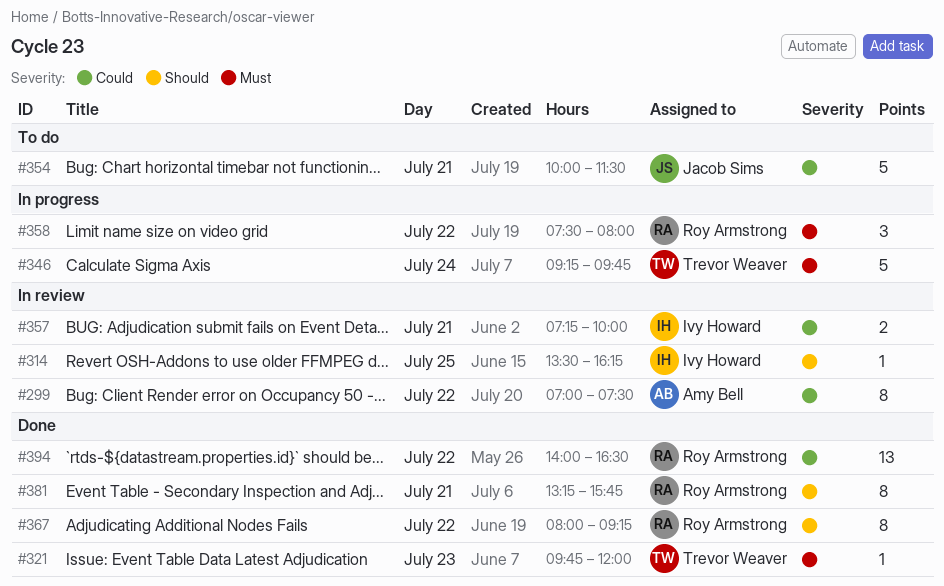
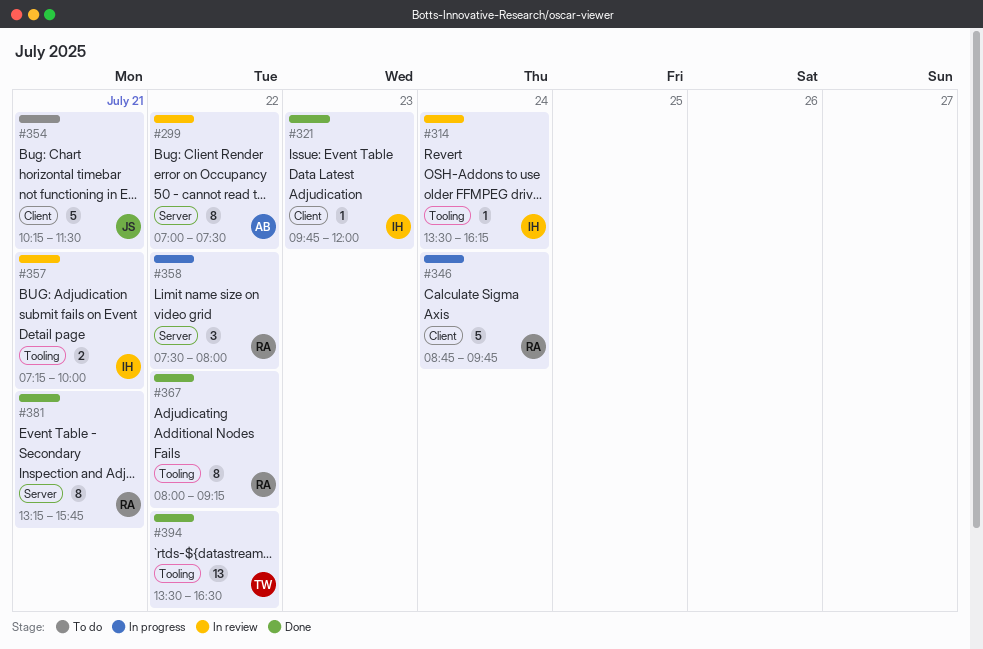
#314, day: Jul 25 -> Jul 24
#321, owner: Trevor Weaver -> Ivy Howard
#346, owner: Trevor Weaver -> Roy Armstrong
#346, begins: 09:15 -> 08:45
#354, begins: 10:00 -> 10:15
#394, owner: Roy Armstrong -> Trevor Weaver
#394, begins: 14:00 -> 13:30

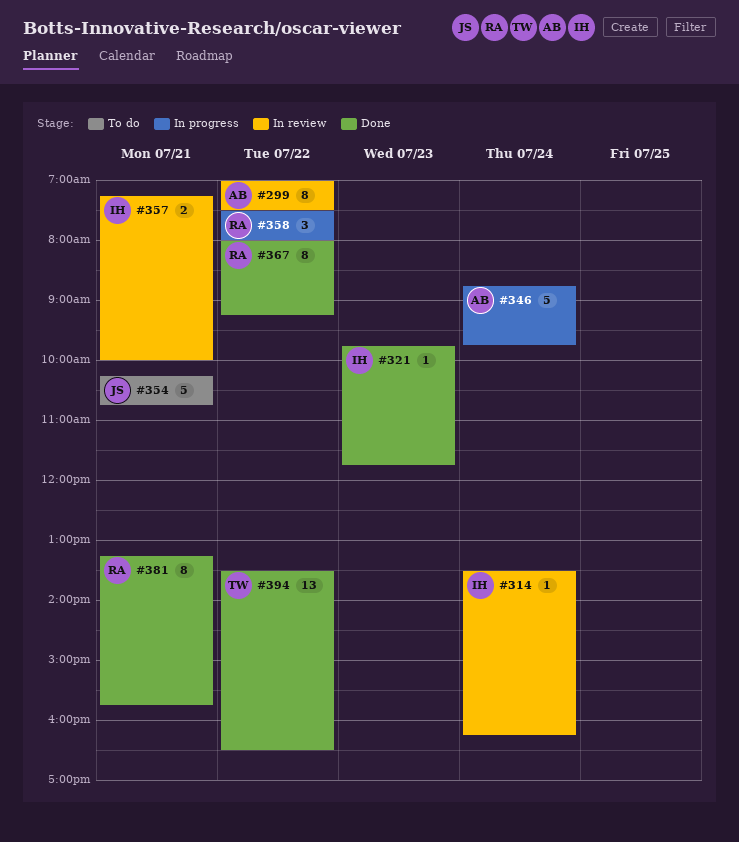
#321, ends: 12:00 -> 11:45
#346, owner: RA -> AB
#354, ends: 11:30 -> 10:45

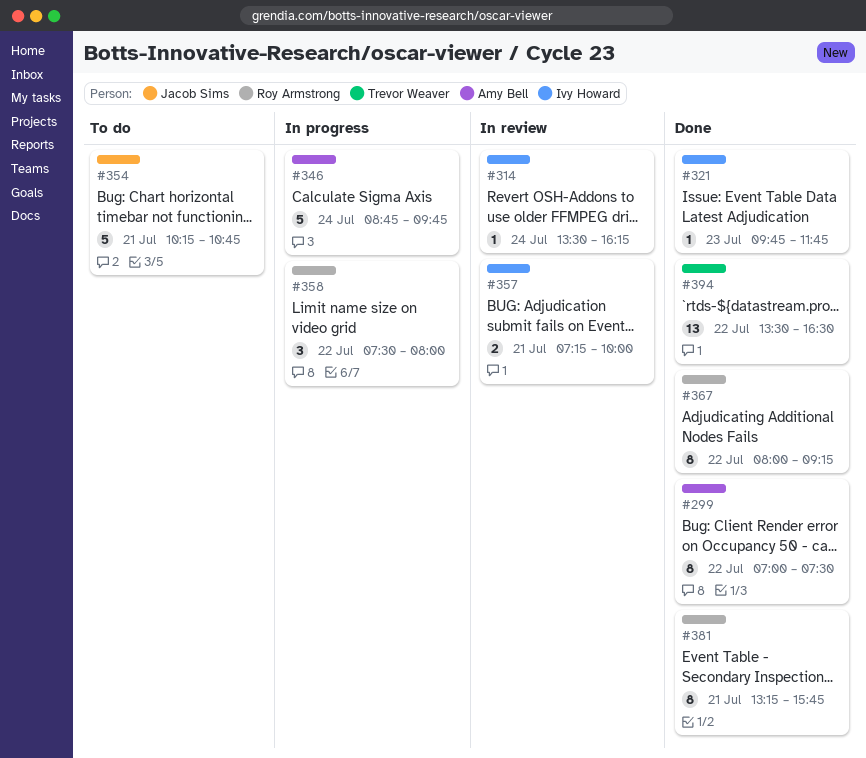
#299, status: In review -> Done

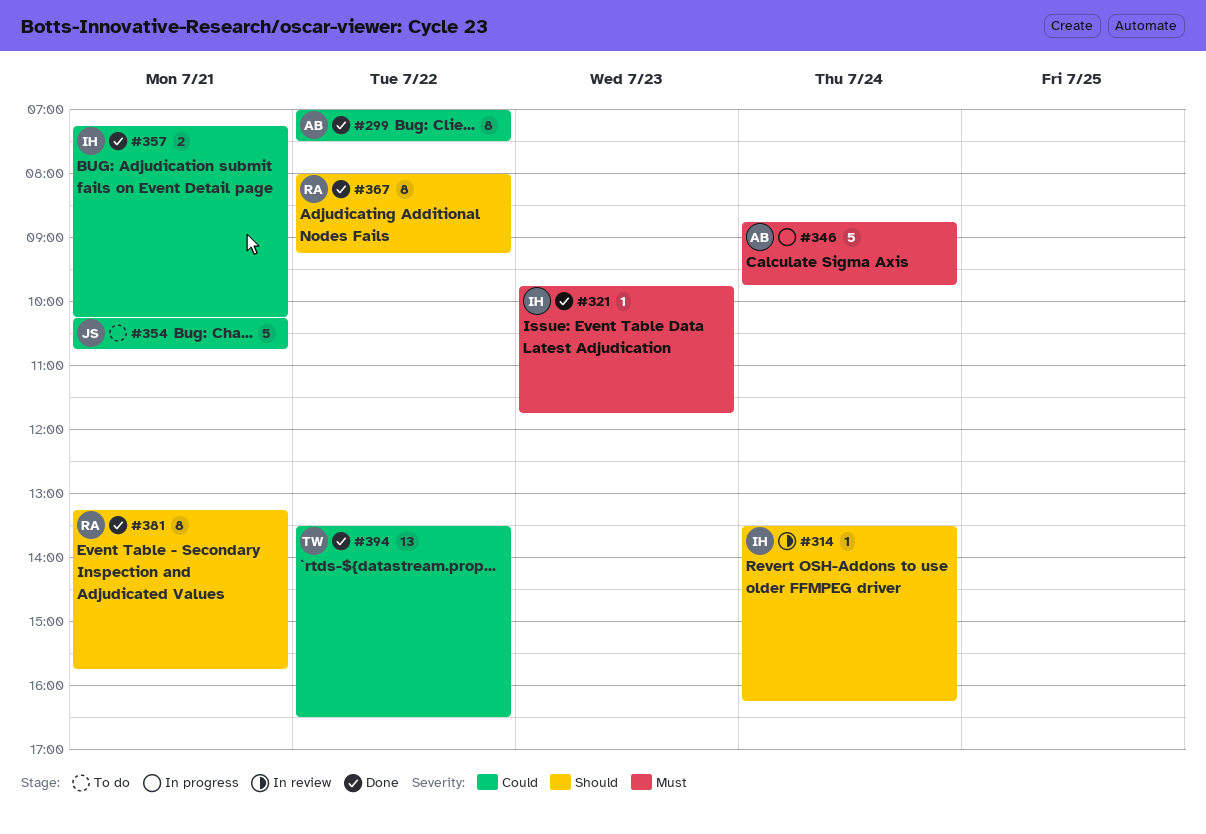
#357, status: In review -> Done
#357, ends: 10:00 -> 10:15
#358: present -> none

